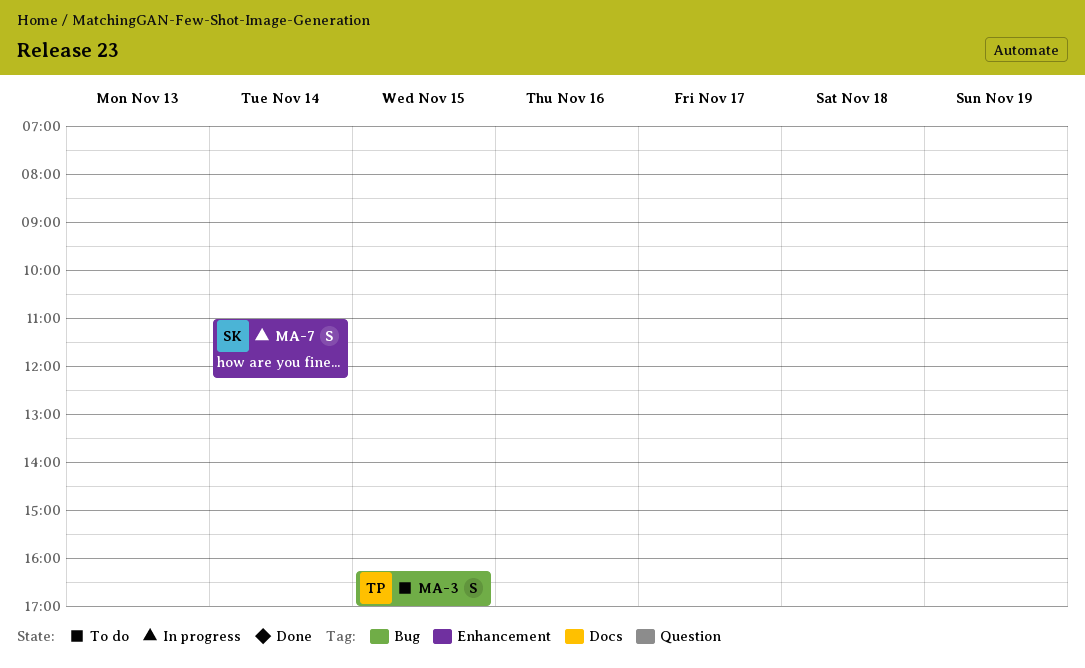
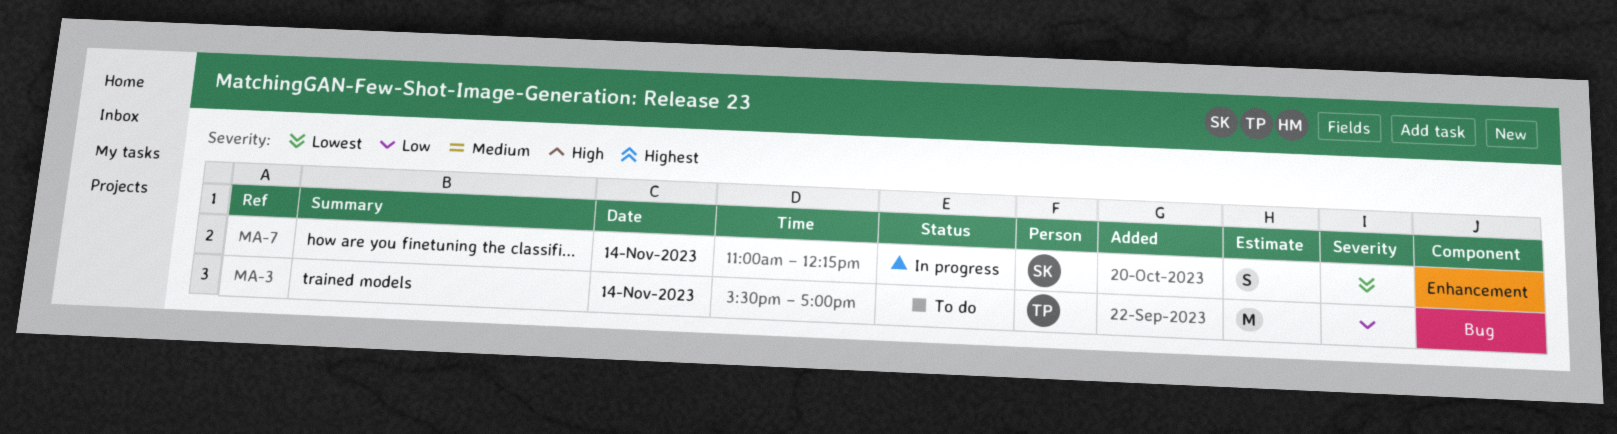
MA-3, estimate: S -> M
MA-3, day: Nov 15 -> Nov 14
MA-3, begins: 16:15 -> 15:30

